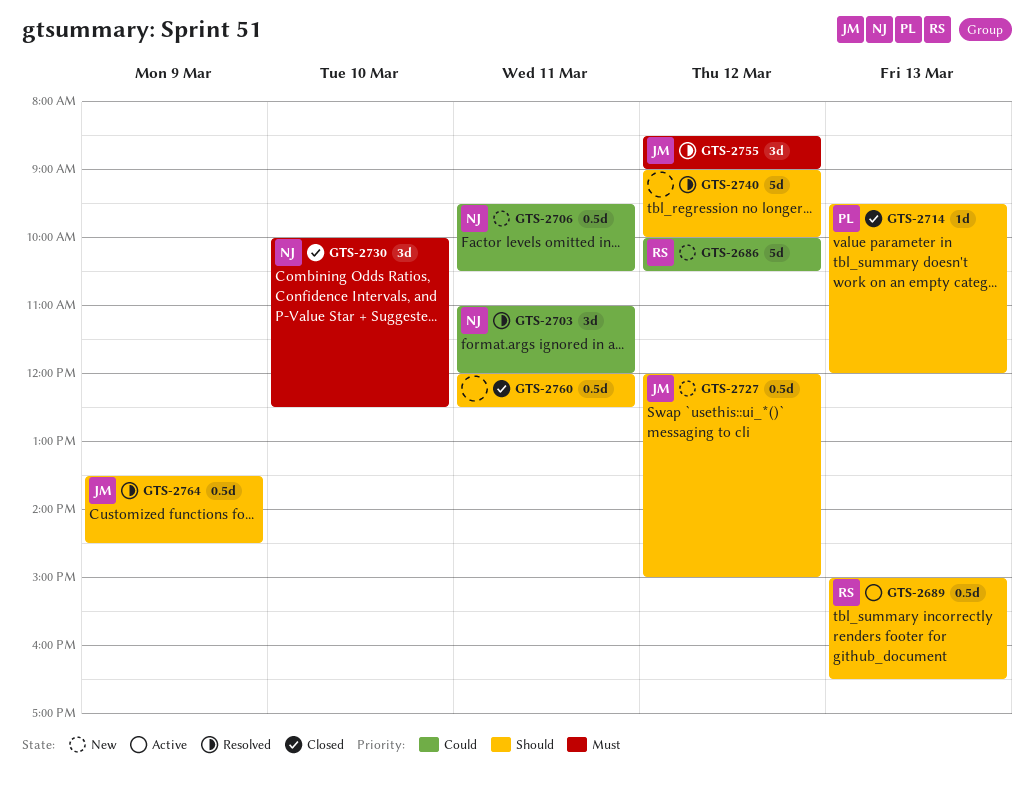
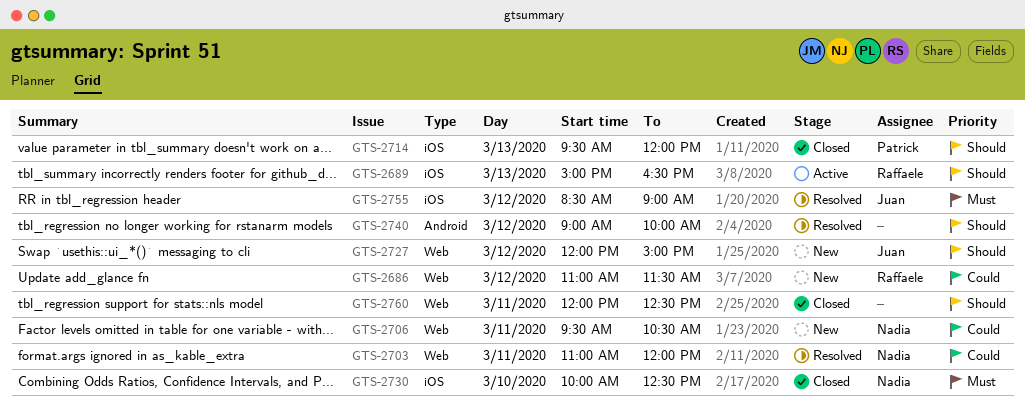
GTS-2686, begins: 10:00 -> 11:00
GTS-2686, ends: 10:30 -> 11:30
GTS-2764: present -> none

